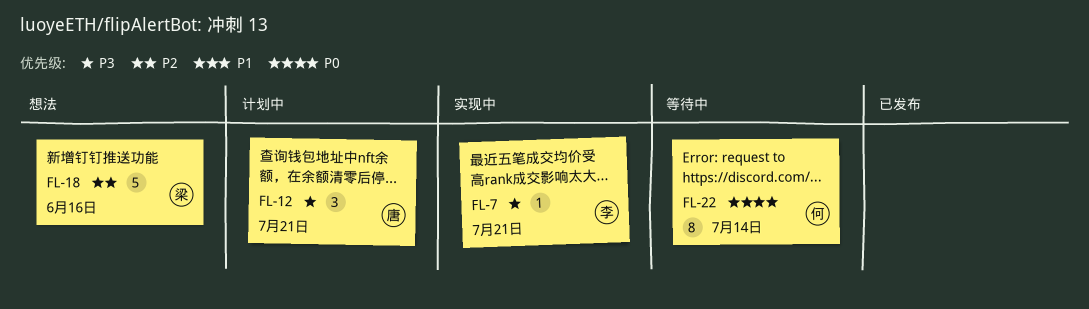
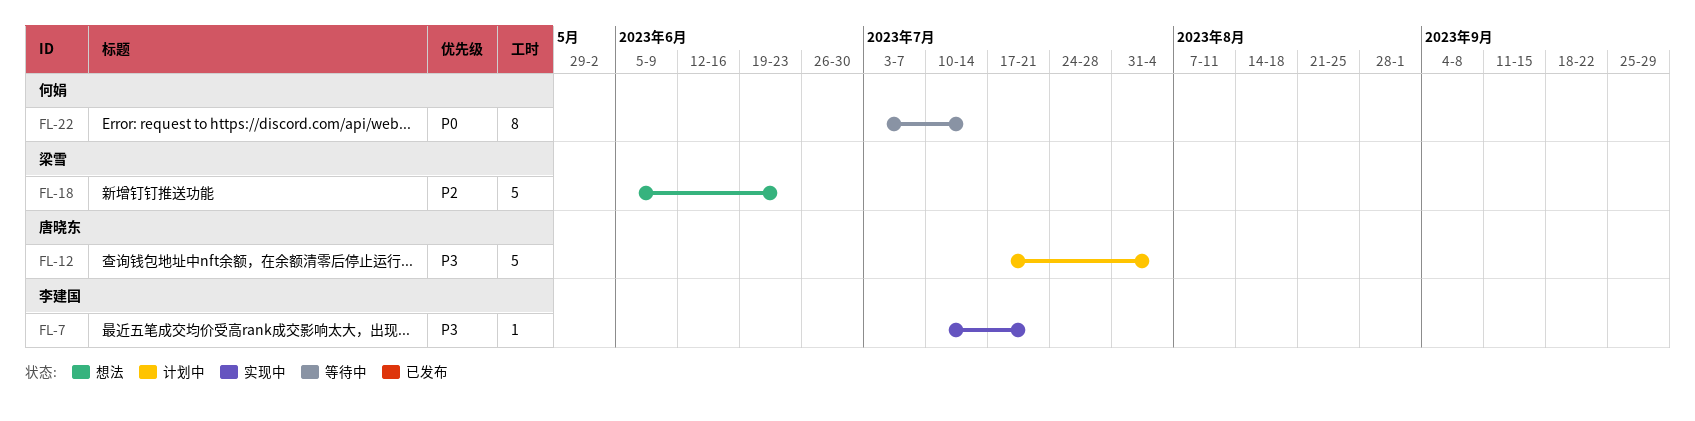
FL-12, estimate: 3 -> 5
FL-12, due: Jul 21 -> Aug 4
FL-18, due: Jun 16 -> Jun 23

